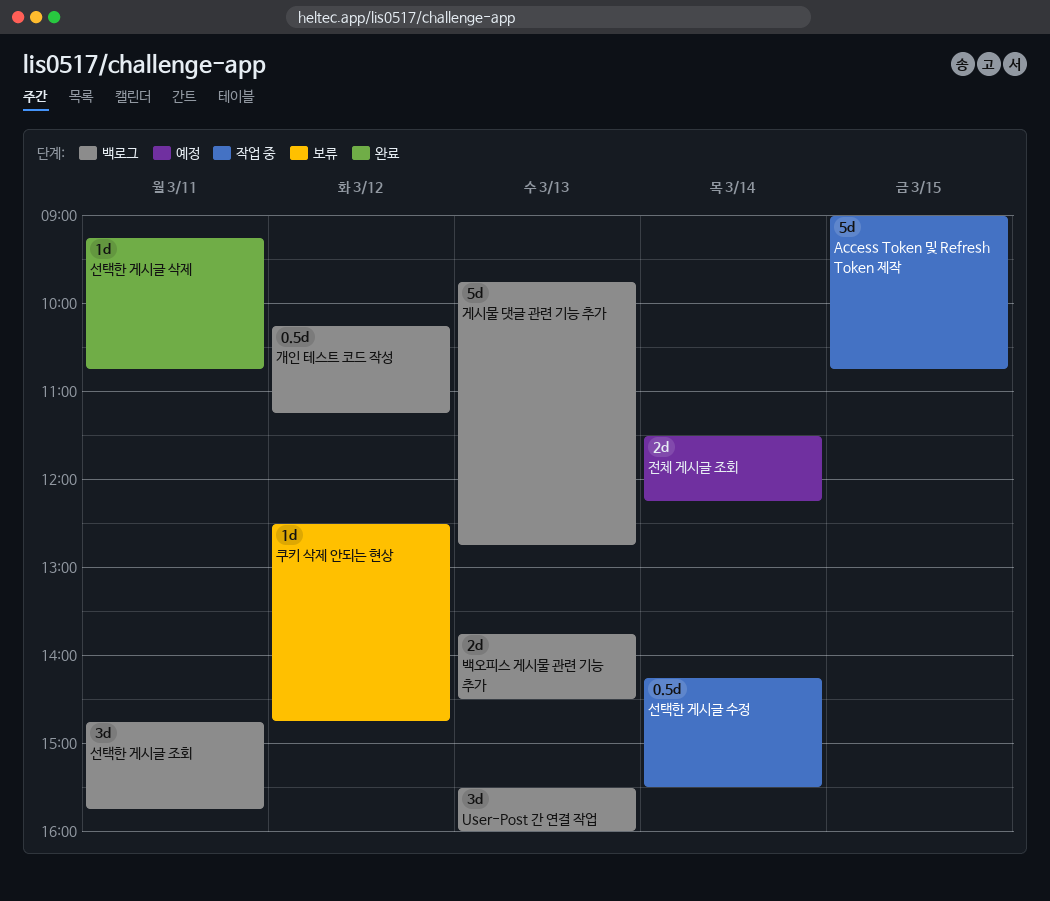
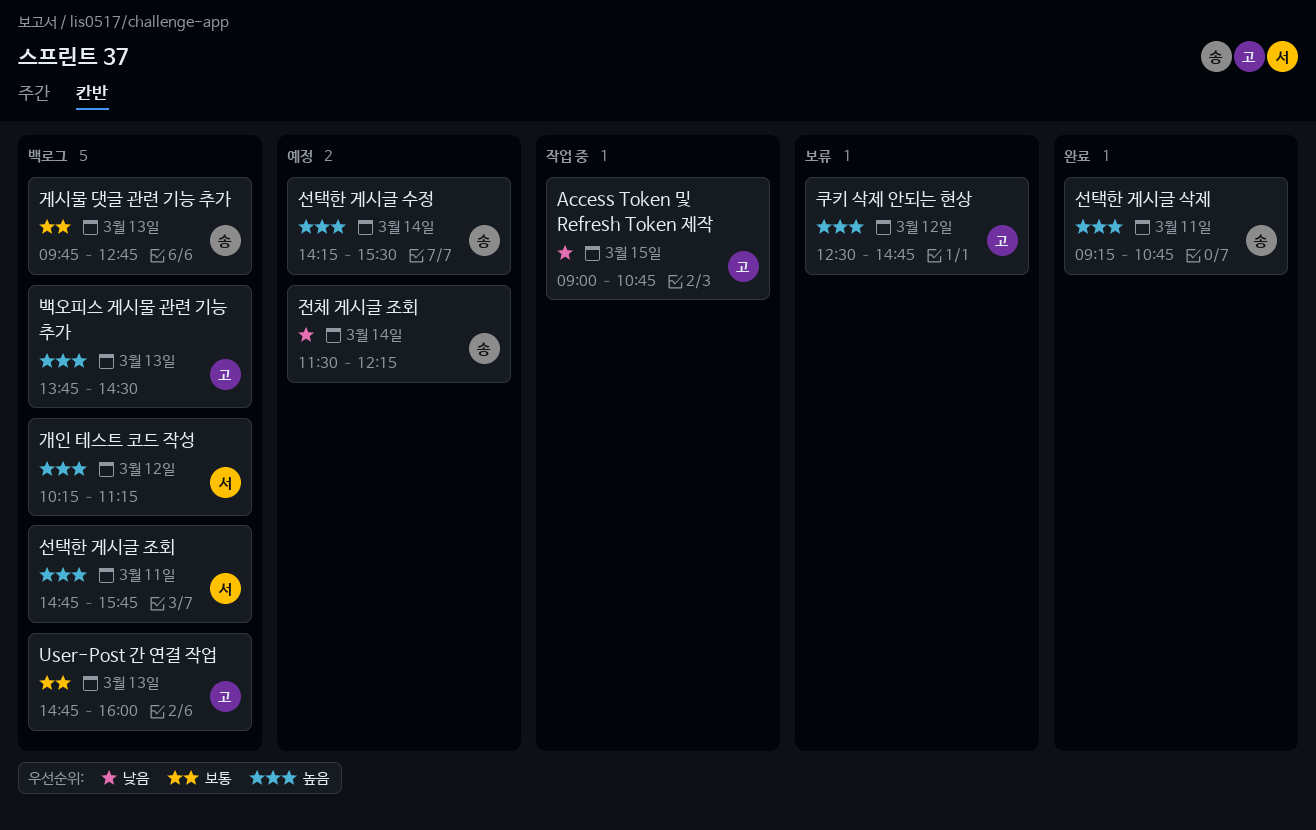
User-Post 간 연결 작업, begins: 15:30 -> 14:45
선택한 게시글 수정, status: 작업 중 -> 예정

